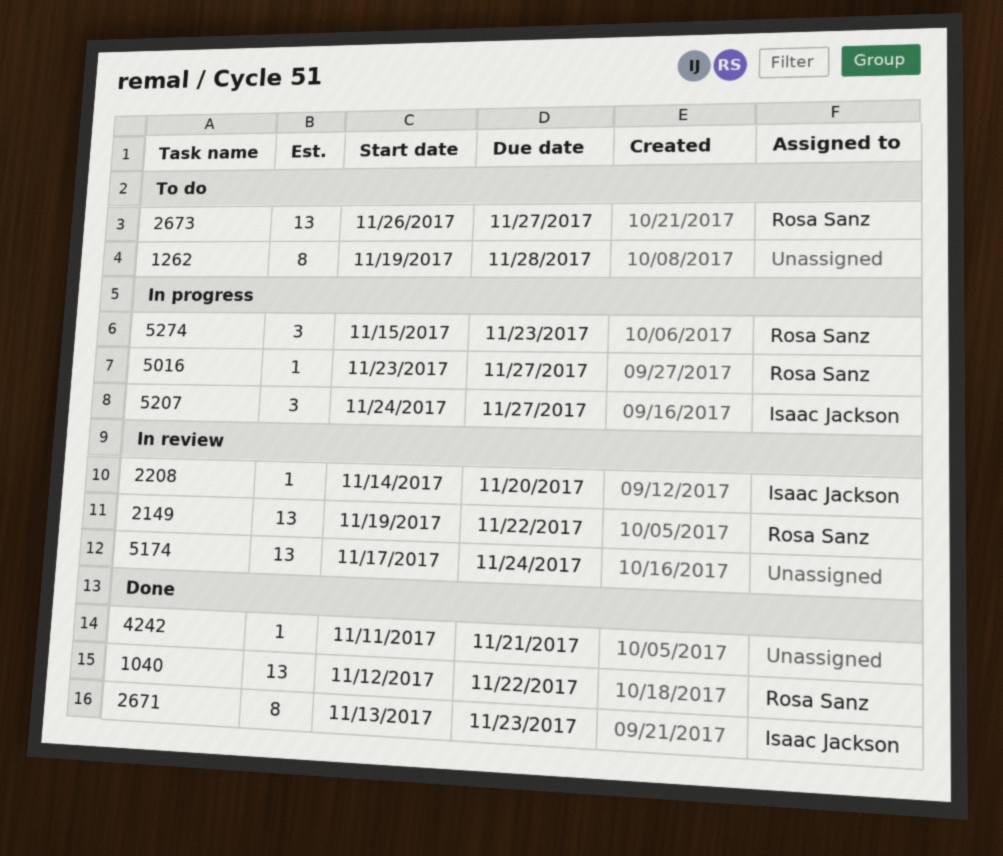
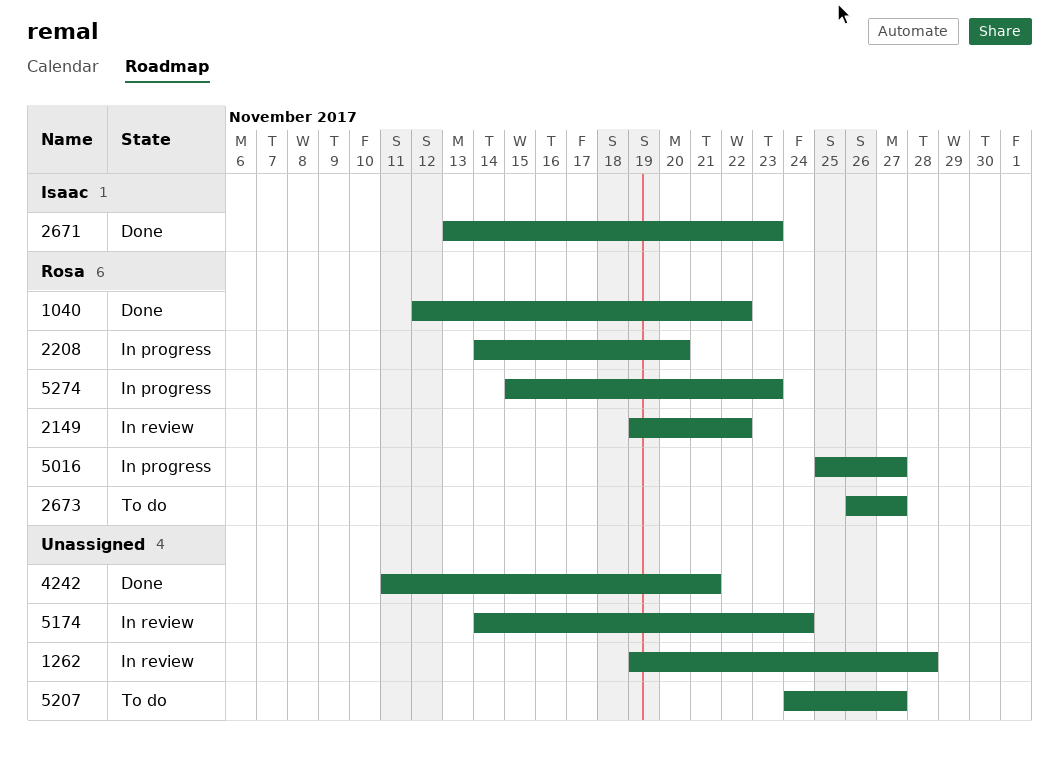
1262, status: To do -> In review
2208, status: In review -> In progress
2208, owner: Isaac Jackson -> Rosa Sanz
5016, start: Nov 23 -> Nov 25
5174, start: Nov 17 -> Nov 14
5207, status: In progress -> To do
5207, owner: Isaac Jackson -> none

